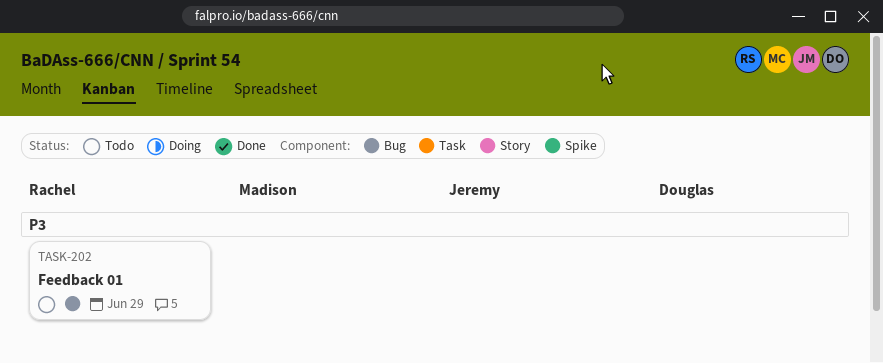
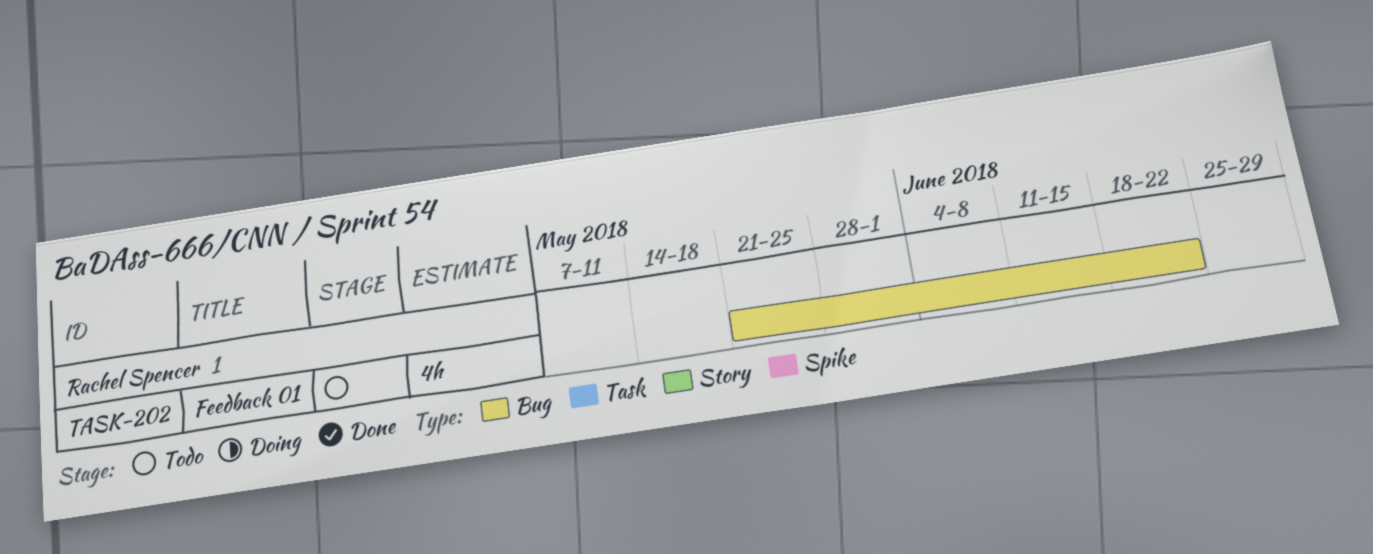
TASK-202, due: Jun 29 -> Jun 22

